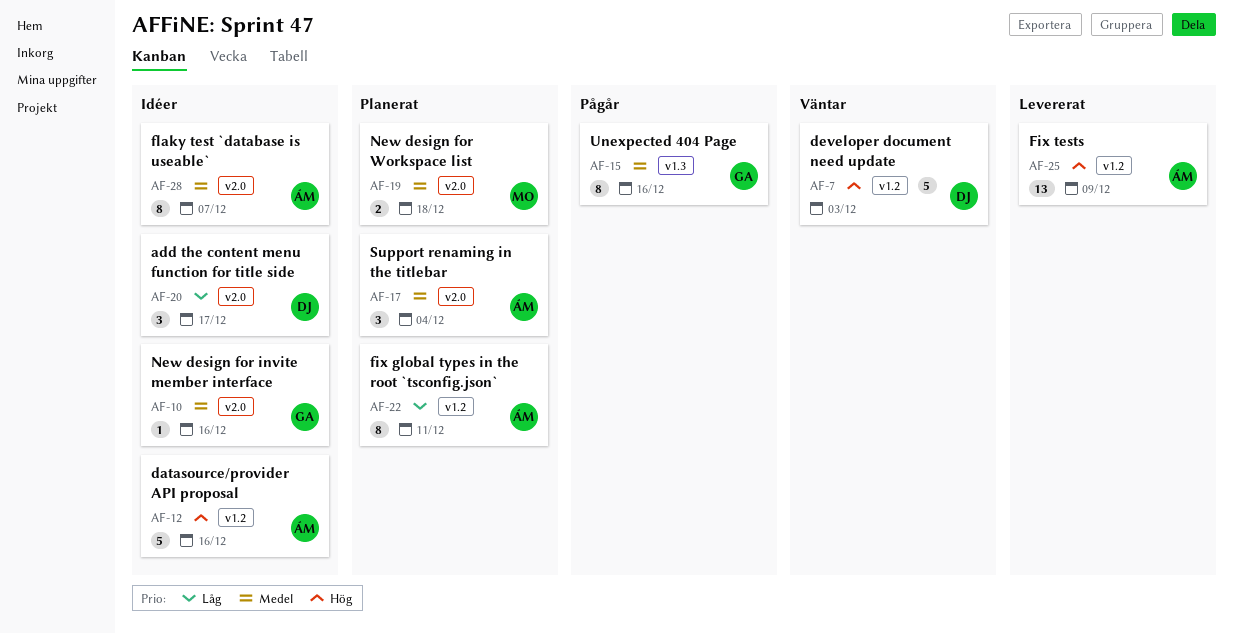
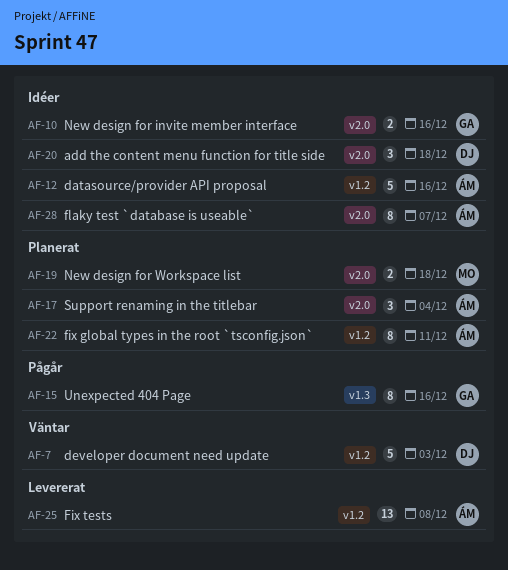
AF-10, estimate: 1 -> 2
AF-20, due: Dec 17 -> Dec 18
AF-25, due: Dec 9 -> Dec 8

